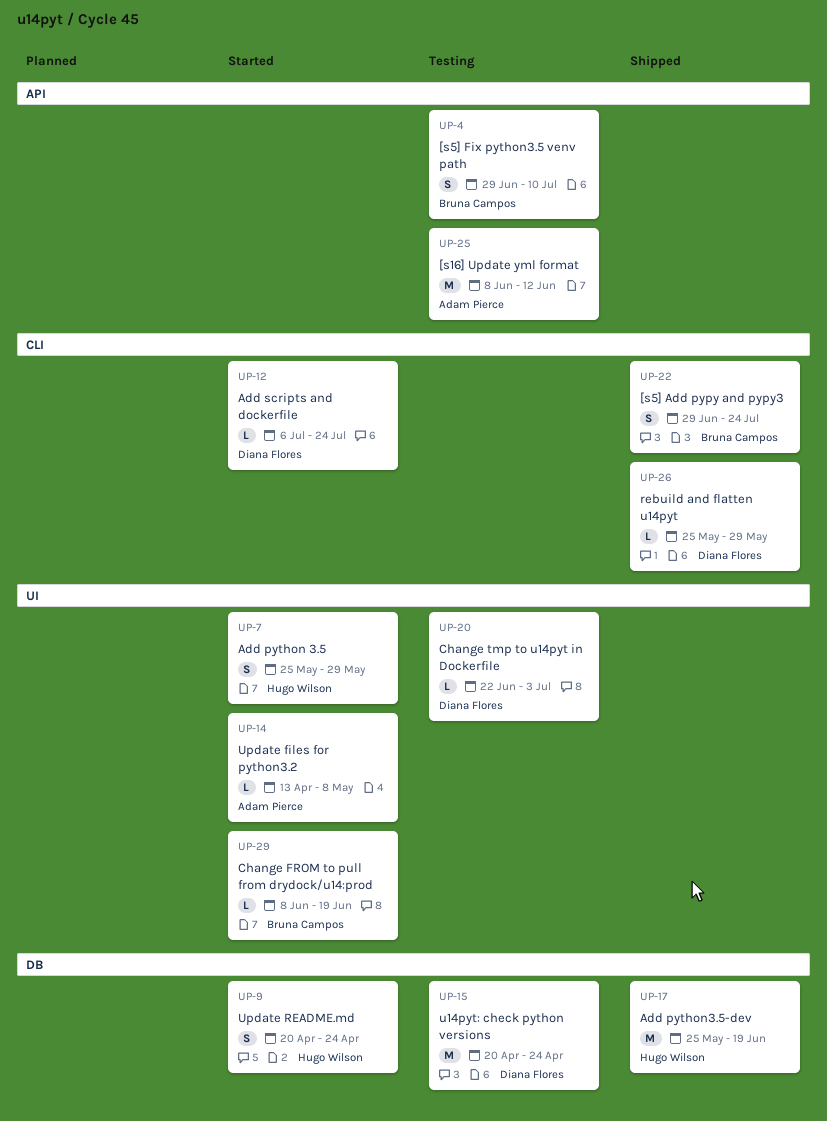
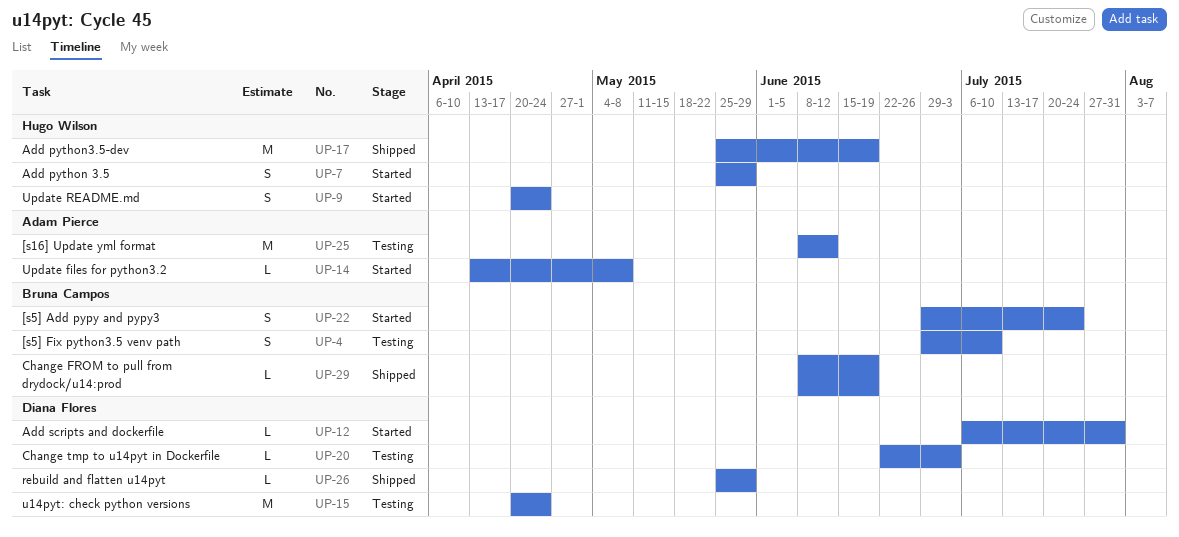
UP-12, due: Jul 24 -> Jul 31
UP-22, status: Shipped -> Started
UP-29, status: Started -> Shipped

